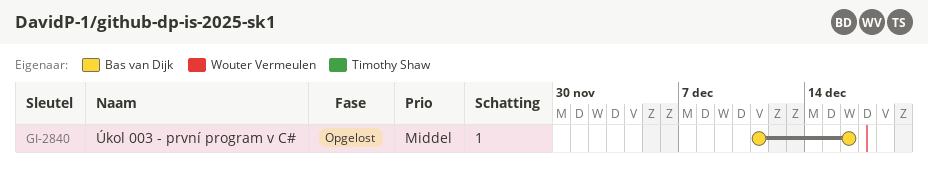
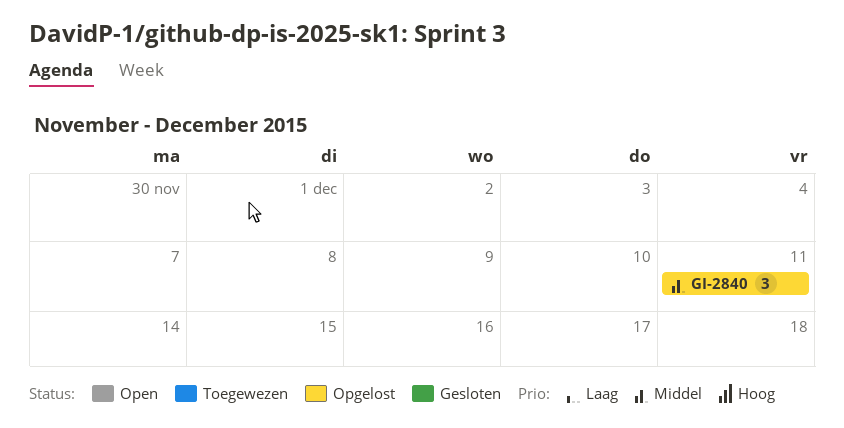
GI-2840, estimate: 1 -> 3
GI-2840, due: Dec 16 -> Dec 11

